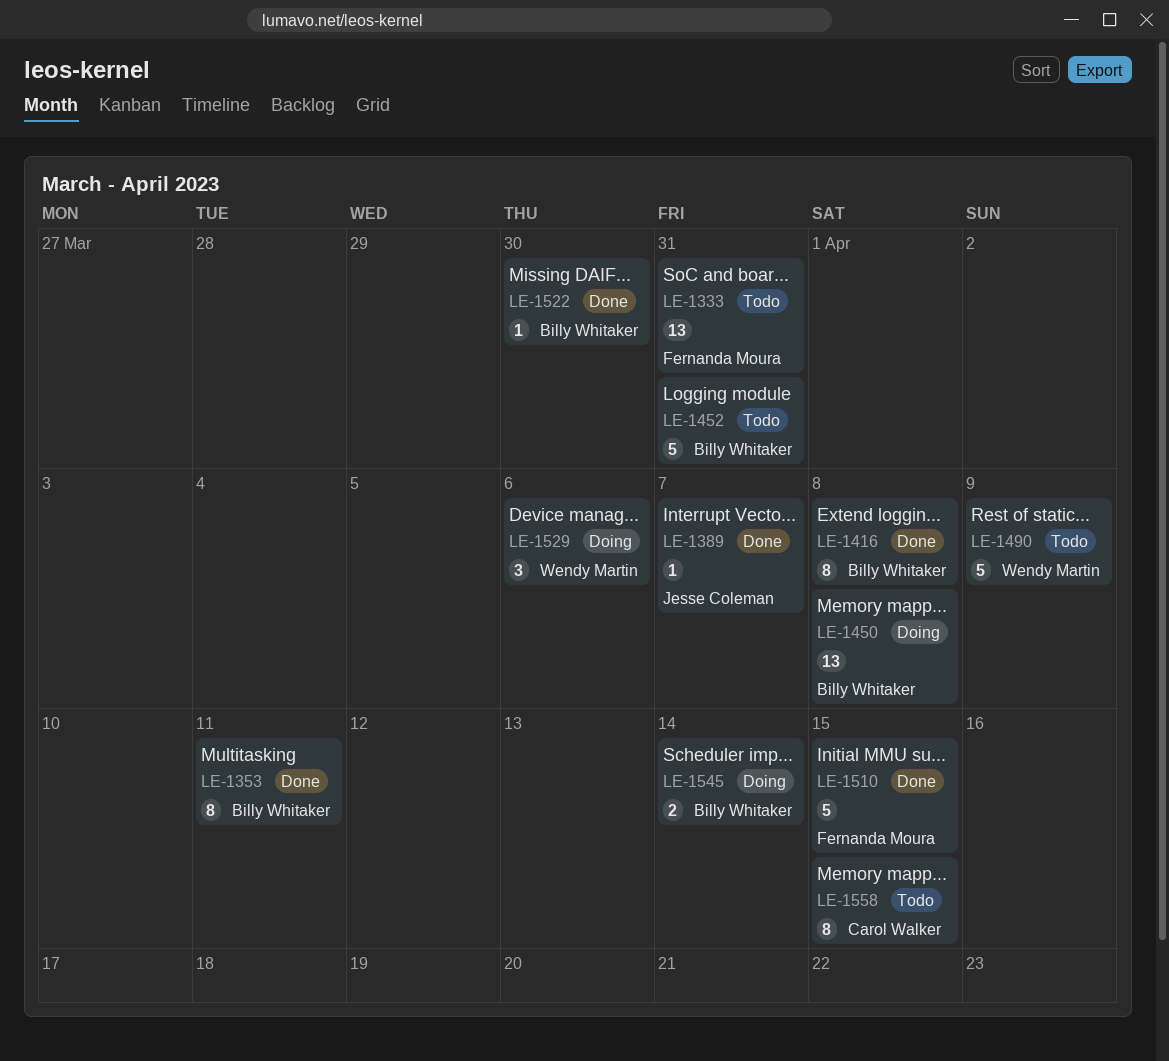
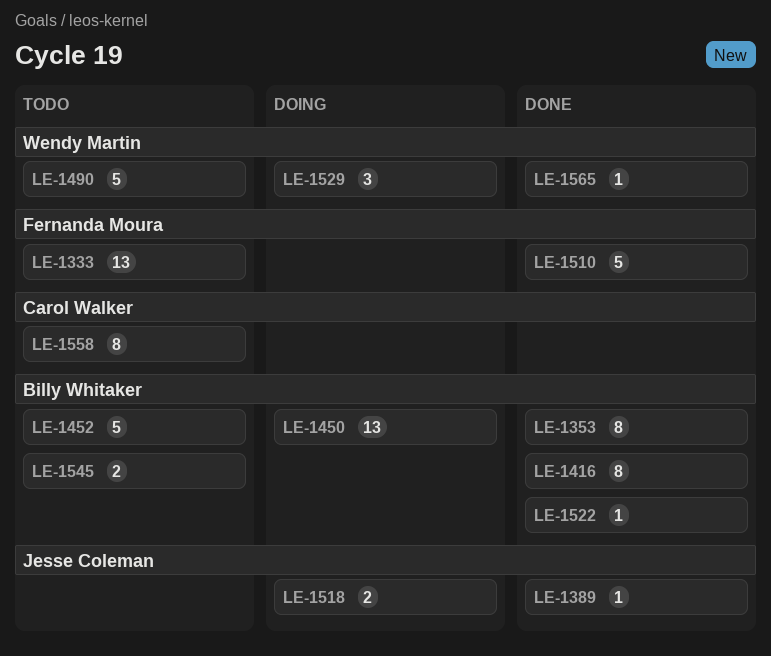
LE-1518: none -> present
LE-1545, status: Doing -> Todo
LE-1565: none -> present

